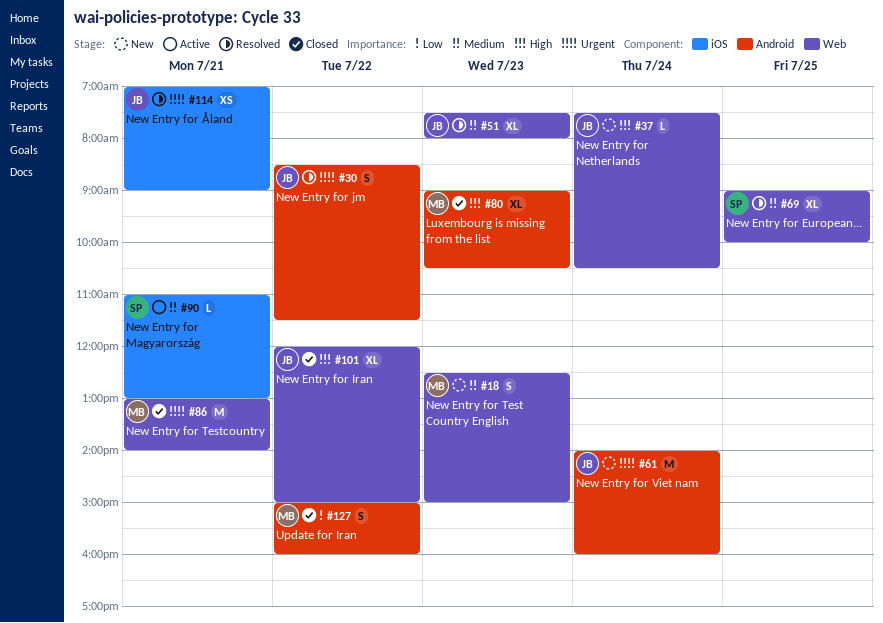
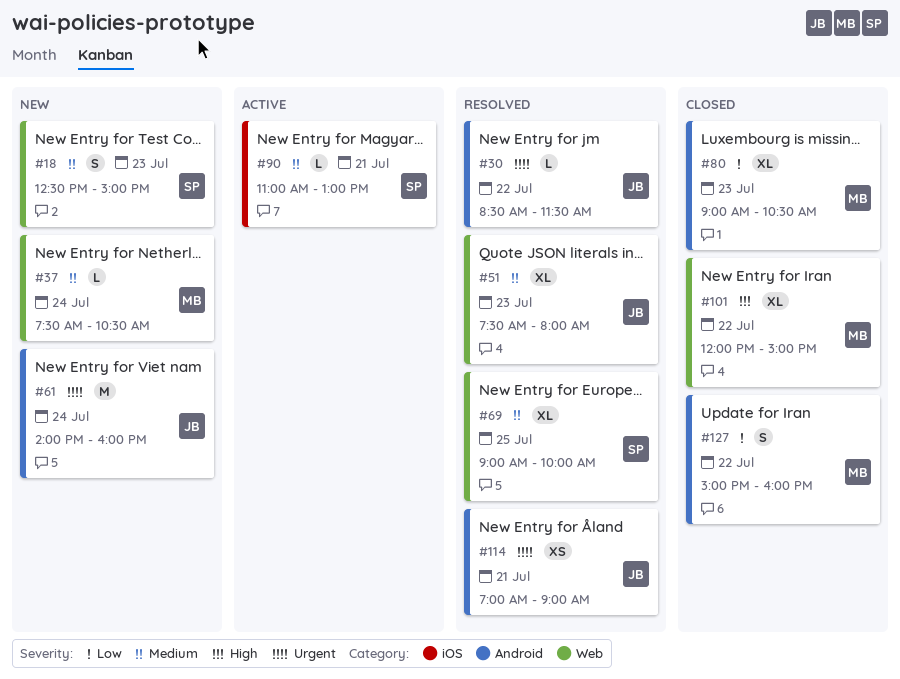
#18, owner: MB -> SP
#30, estimate: S -> L
#37, owner: JB -> MB
#37, priority: High -> Medium
#80, priority: High -> Low
#86: present -> none
#101, owner: JB -> MB
#114, label: iOS -> Android

